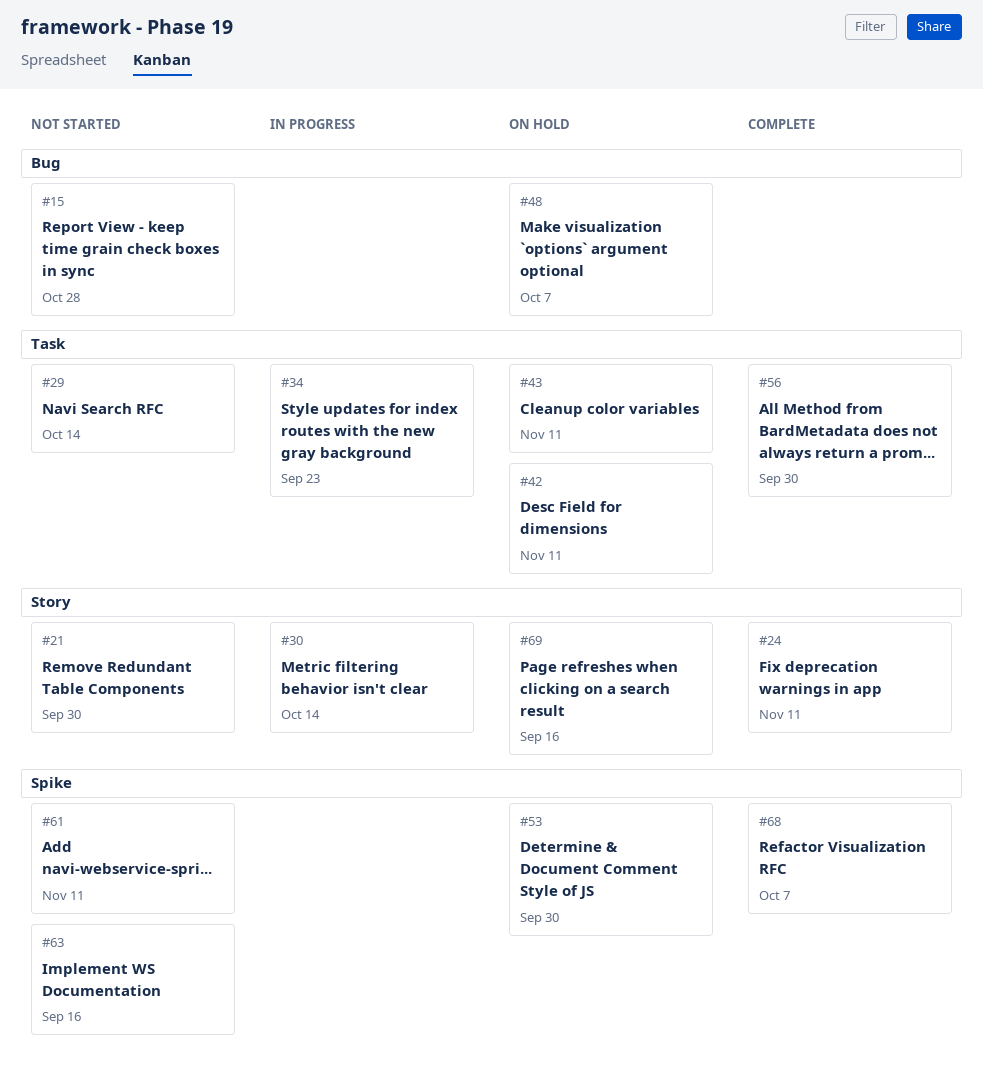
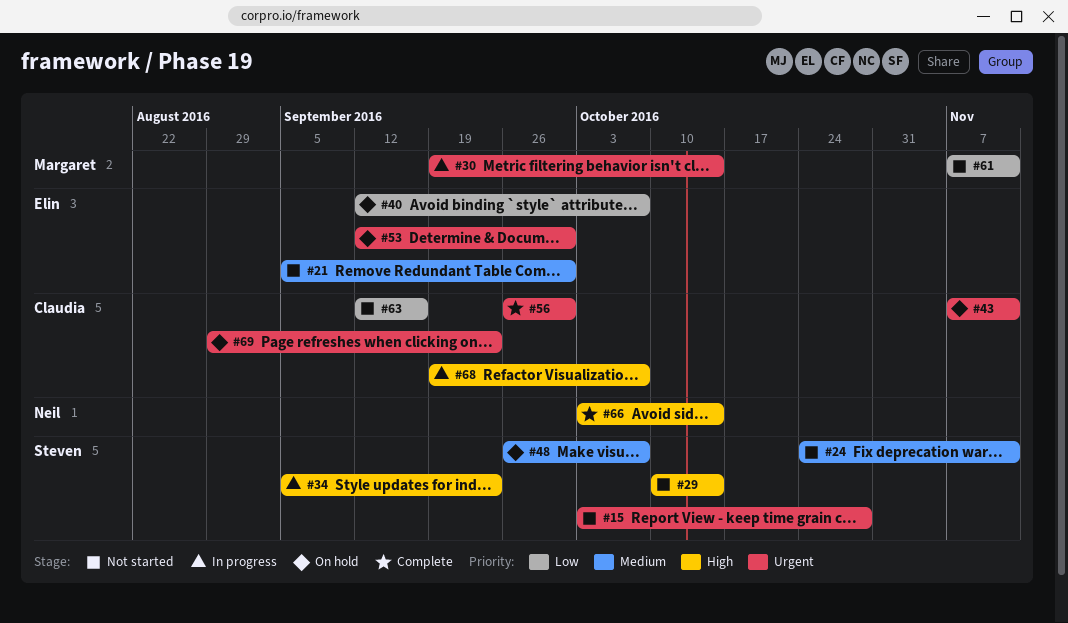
#24, status: Complete -> Not started
#40: none -> present
#42: present -> none
#66: none -> present
#68, status: Complete -> In progress
#69, due: Sep 16 -> Sep 23

